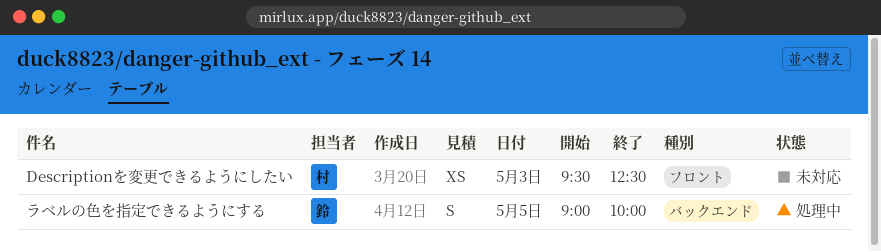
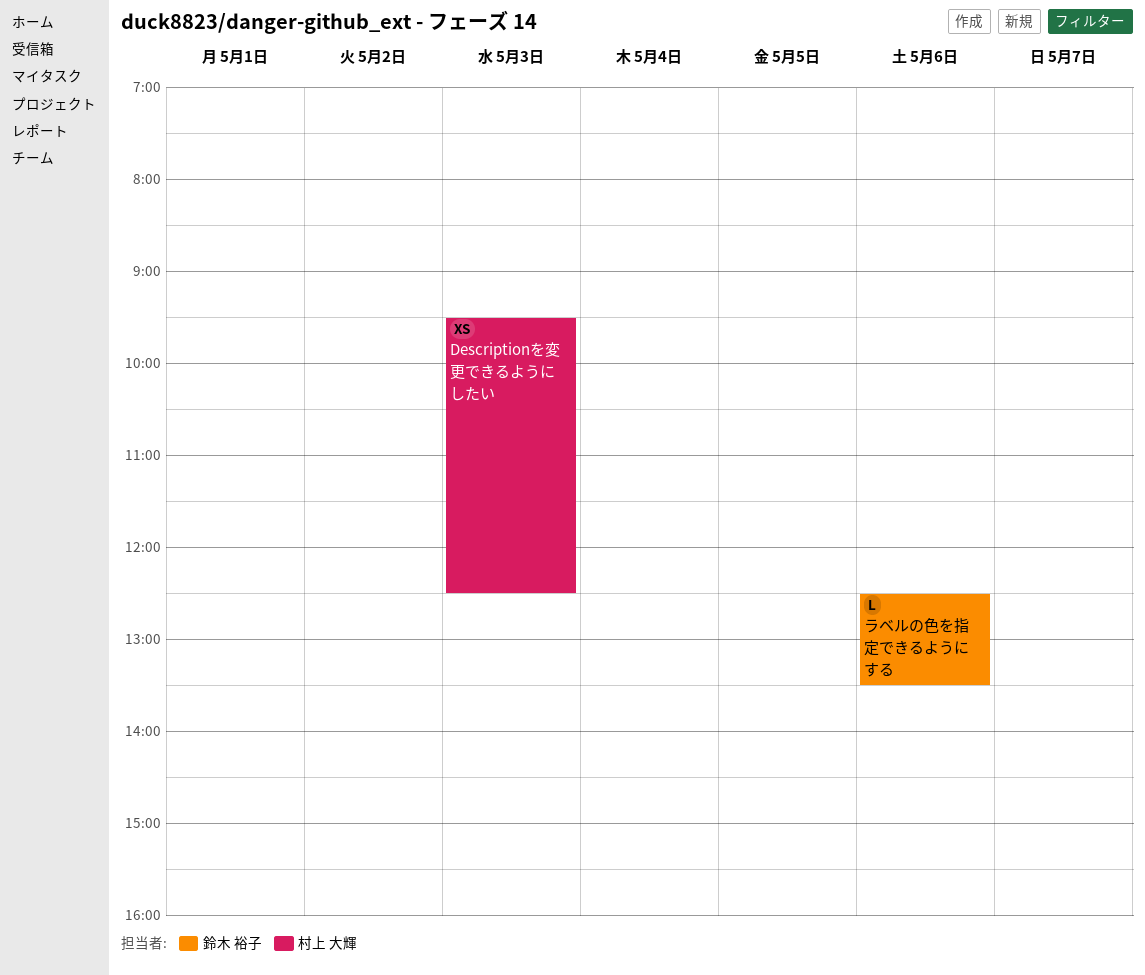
ラベルの色を指定できるようにする, estimate: S -> L
ラベルの色を指定できるようにする, day: May 5 -> May 6
ラベルの色を指定できるようにする, begins: 09:00 -> 12:30
ラベルの色を指定できるようにする, ends: 10:00 -> 13:30

